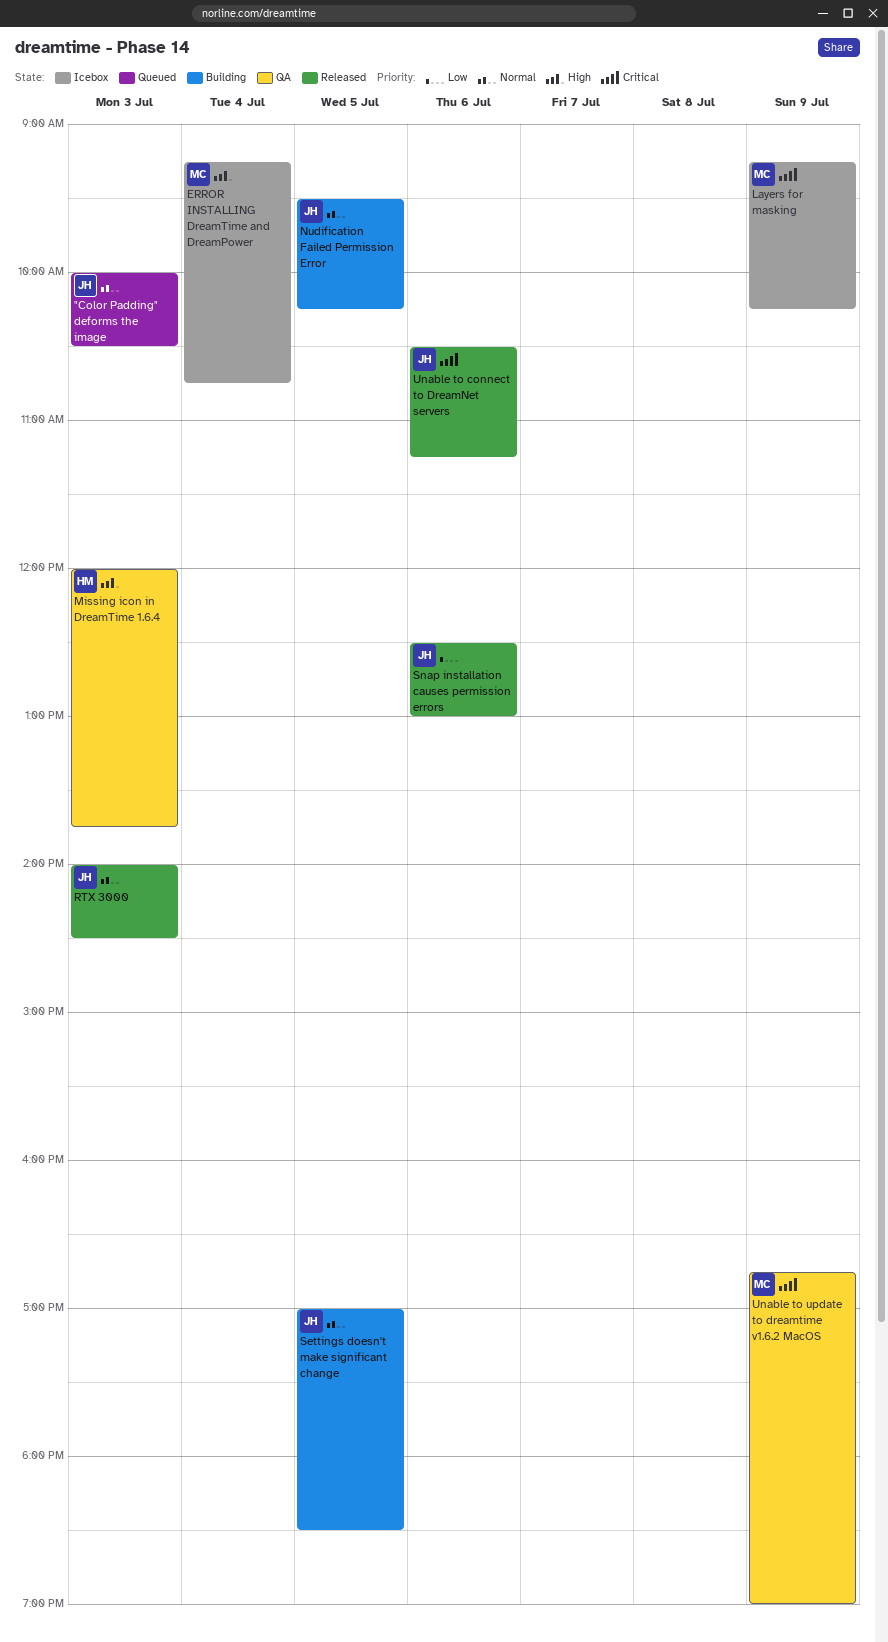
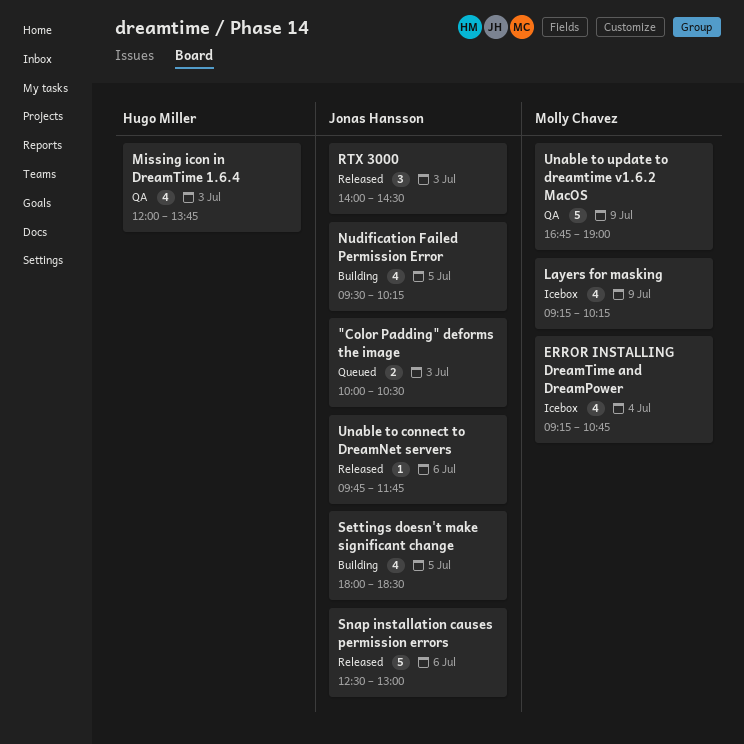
Settings doesn't make significant change, begins: 17:00 -> 18:00
Unable to connect to DreamNet servers, begins: 10:30 -> 09:45
Unable to connect to DreamNet servers, ends: 11:15 -> 11:45

